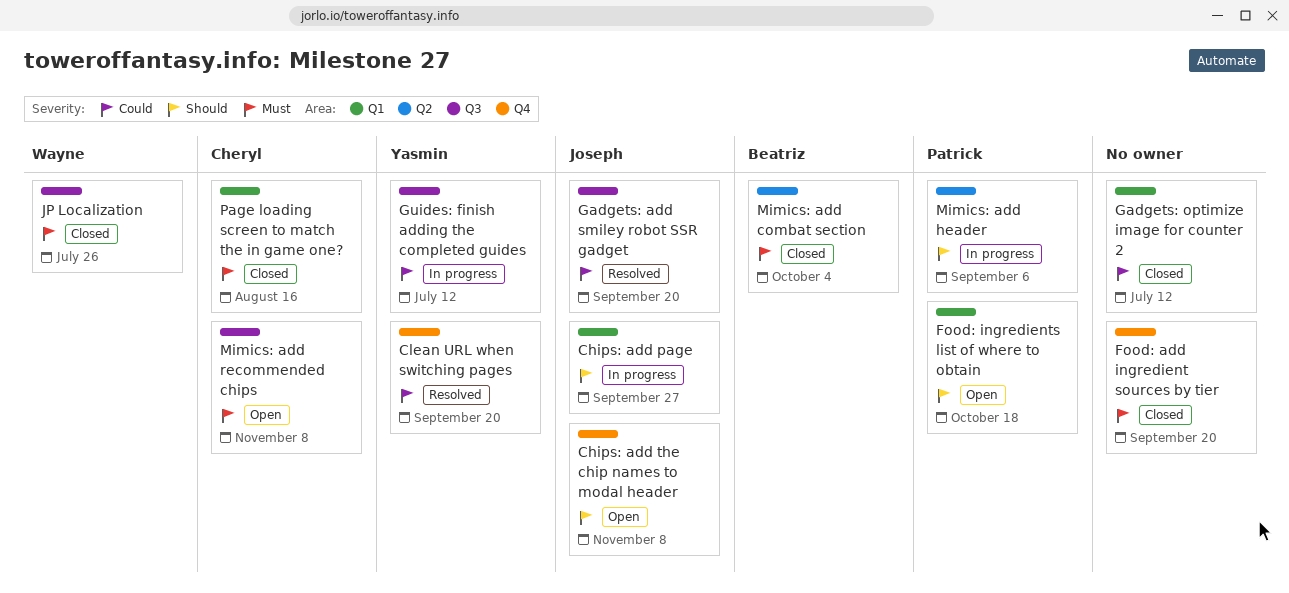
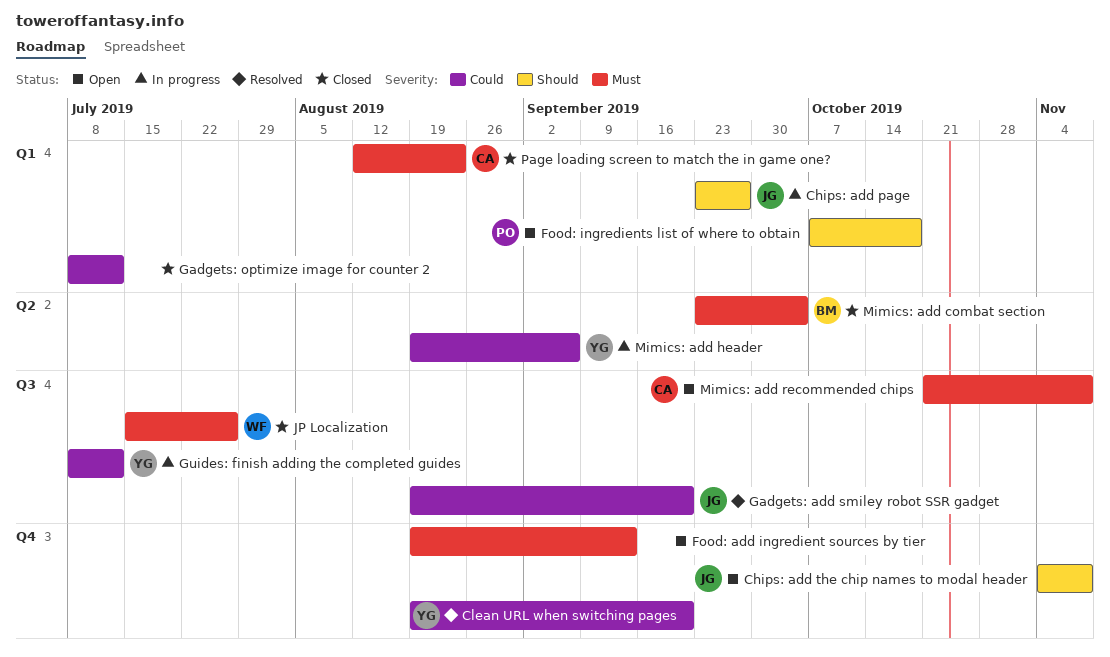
Food: add ingredient sources by tier, status: Closed -> Open
Food: add ingredient sources by tier, due: Sep 20 -> Sep 13
Mimics: add header, owner: Patrick -> Yasmin
Mimics: add header, priority: Should -> Could
Page loading screen to match the in game one?, due: Aug 16 -> Aug 23

